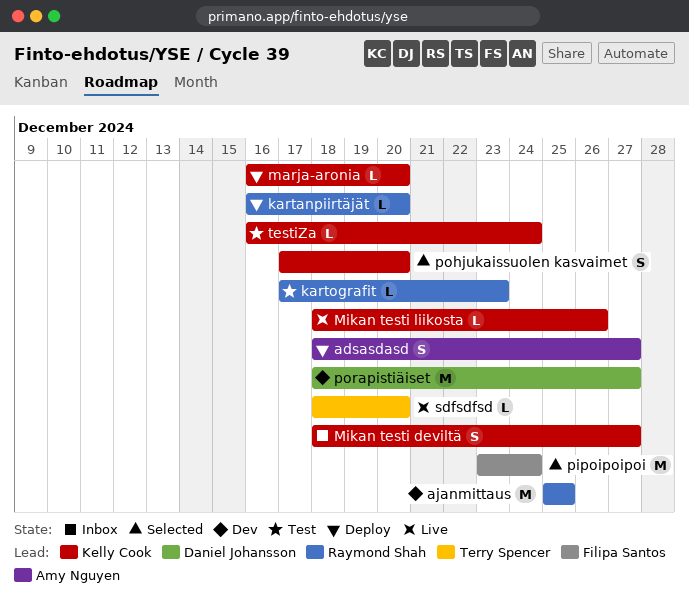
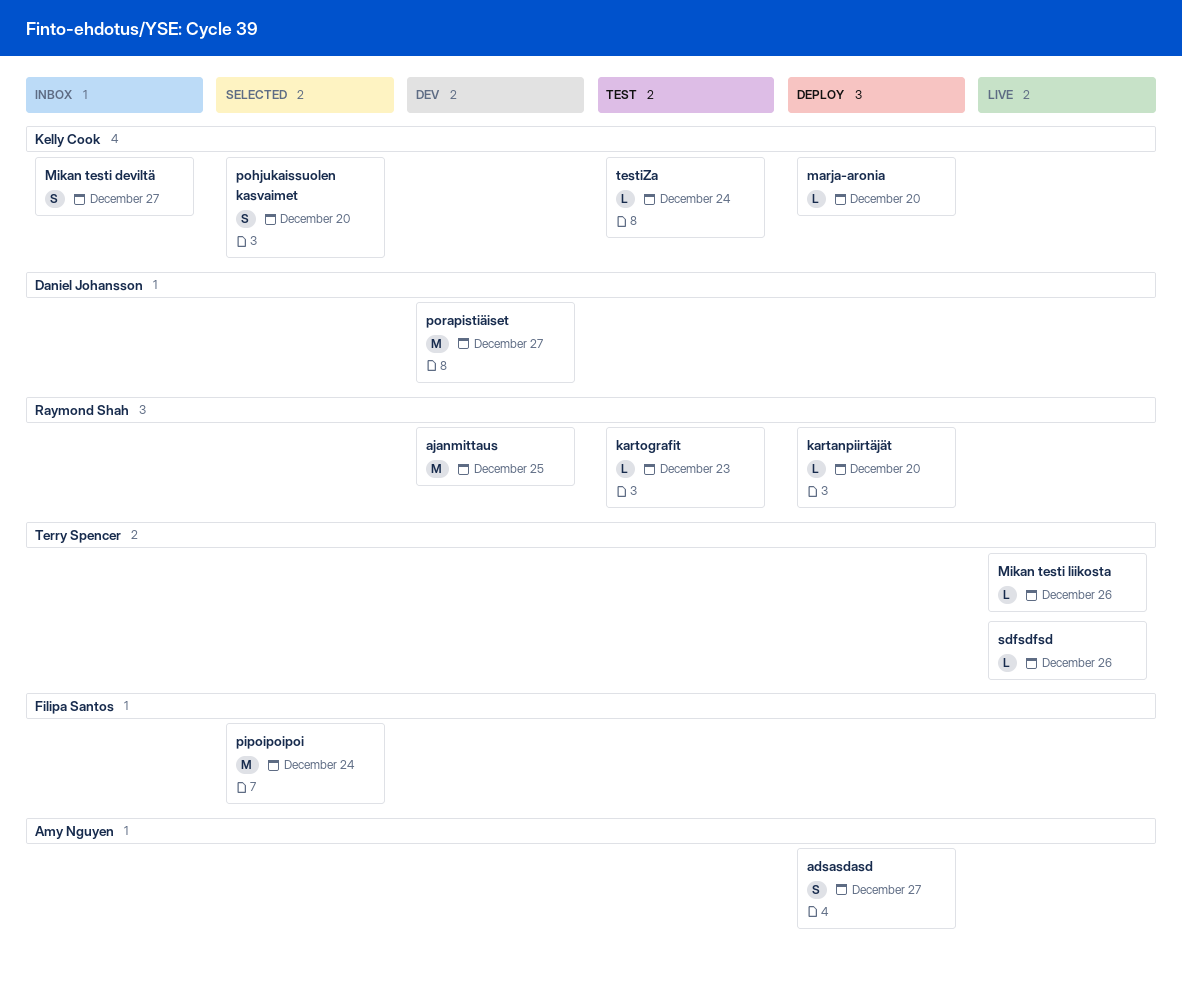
Mikan testi liikosta, owner: Kelly Cook -> Terry Spencer
sdfsdfsd, due: Dec 20 -> Dec 26

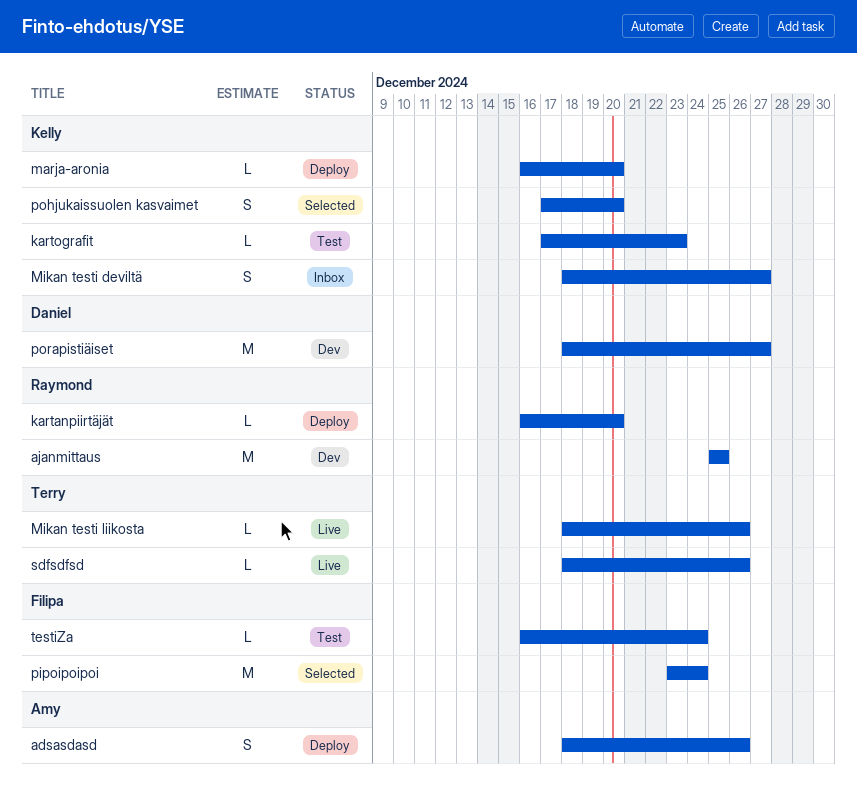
adsasdasd, due: Dec 27 -> Dec 26
kartografit, owner: Raymond Shah -> Kelly Cook
testiZa, owner: Kelly Cook -> Filipa Santos

